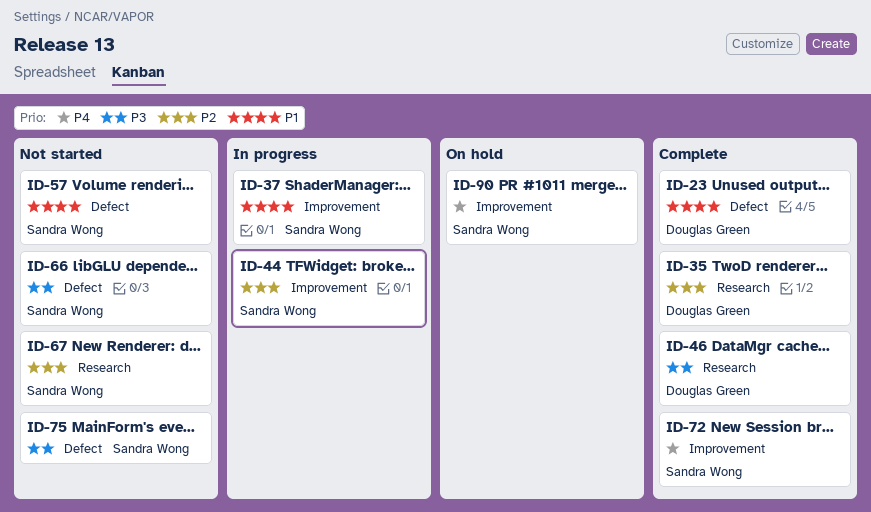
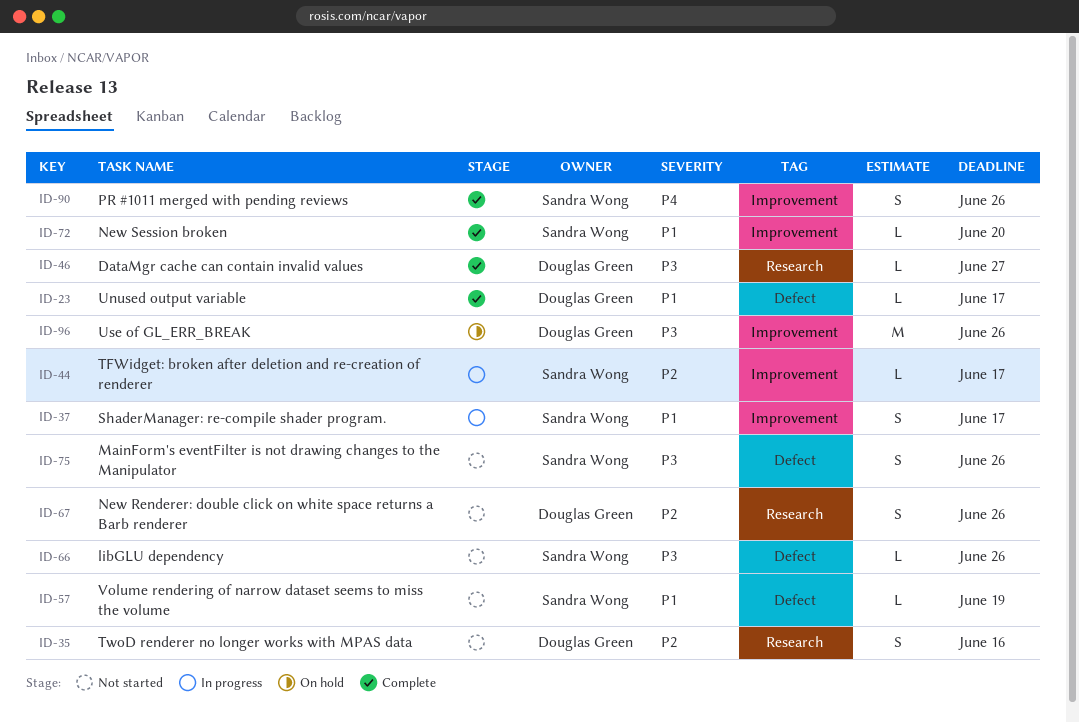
ID-35, status: Complete -> Not started
ID-67, owner: Sandra Wong -> Douglas Green
ID-72, priority: P4 -> P1
ID-90, status: On hold -> Complete
ID-96: none -> present

